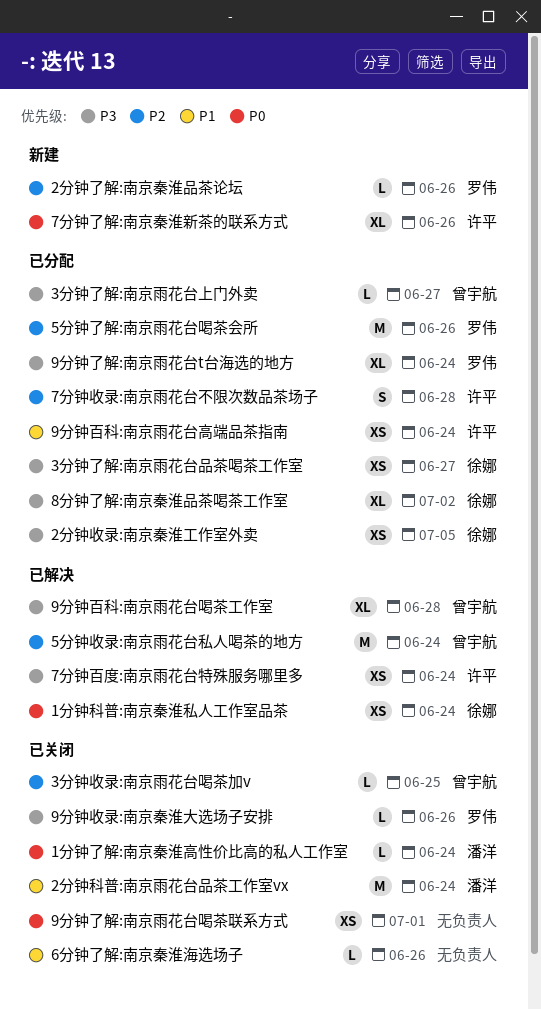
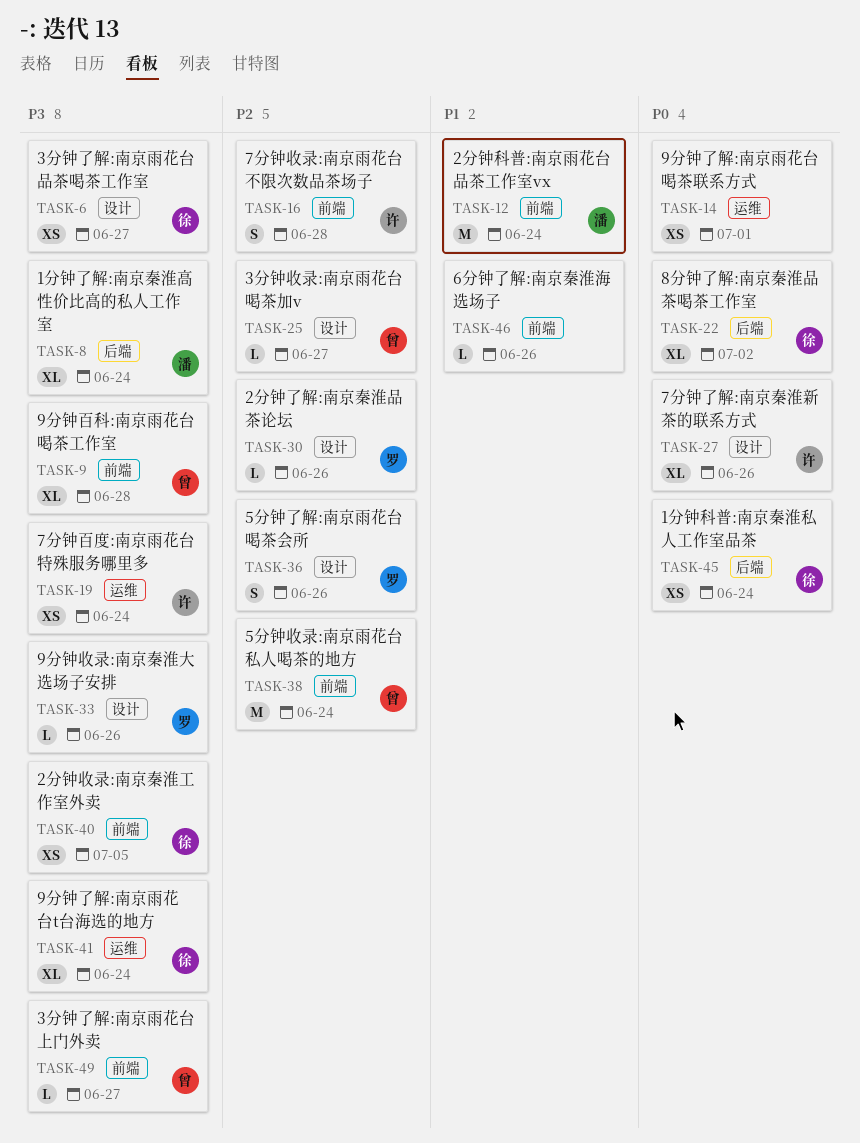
1分钟了解:南京秦淮高性价比高的私人工作室, priority: P0 -> P3
1分钟了解:南京秦淮高性价比高的私人工作室, estimate: L -> XL
3分钟收录:南京雨花台喝茶加v, due: Jun 25 -> Jun 27
5分钟了解:南京雨花台喝茶会所, estimate: M -> S
8分钟了解:南京秦淮品茶喝茶工作室, priority: P3 -> P0
9分钟了解:南京雨花台t台海选的地方, owner: 罗伟 -> 徐娜
9分钟百科:南京雨花台高端品茶指南: present -> none

